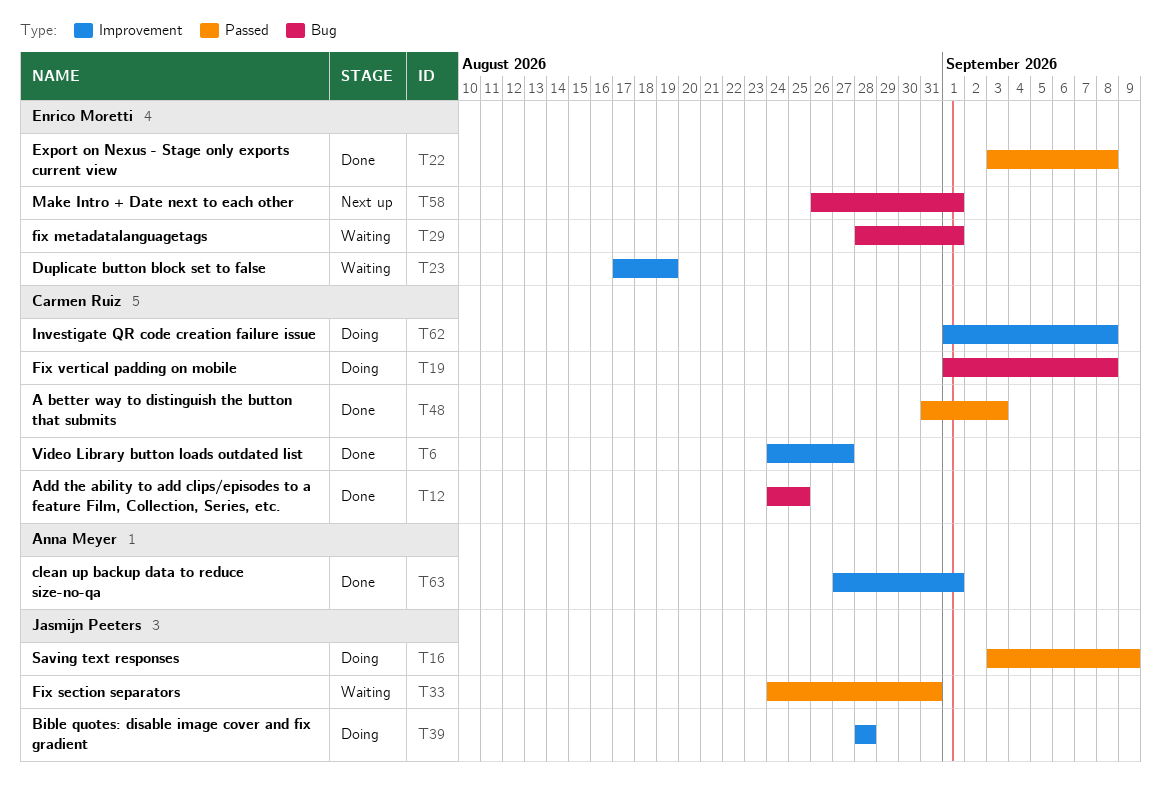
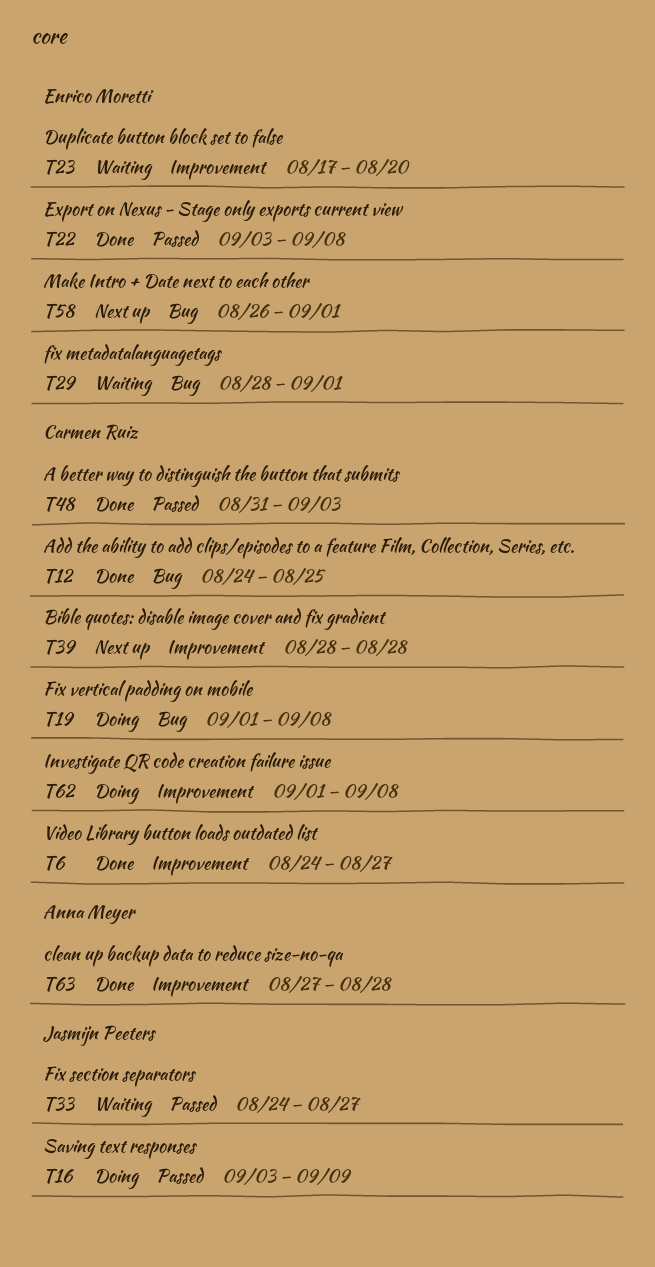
T23, due: Aug 19 -> Aug 20
T33, due: Aug 31 -> Aug 27
T39, status: Doing -> Next up
T39, owner: Jasmijn Peeters -> Carmen Ruiz
T63, due: Sep 1 -> Aug 28

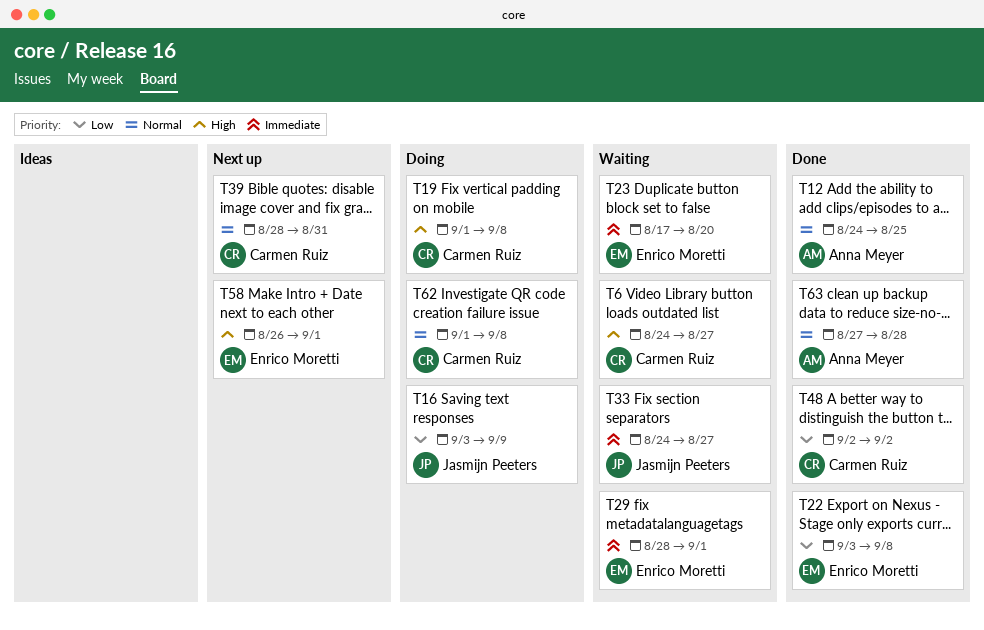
T6, status: Done -> Waiting
T12, owner: Carmen Ruiz -> Anna Meyer
T39, due: Aug 28 -> Aug 31
T48, start: Aug 31 -> Sep 2
T48, due: Sep 3 -> Sep 2

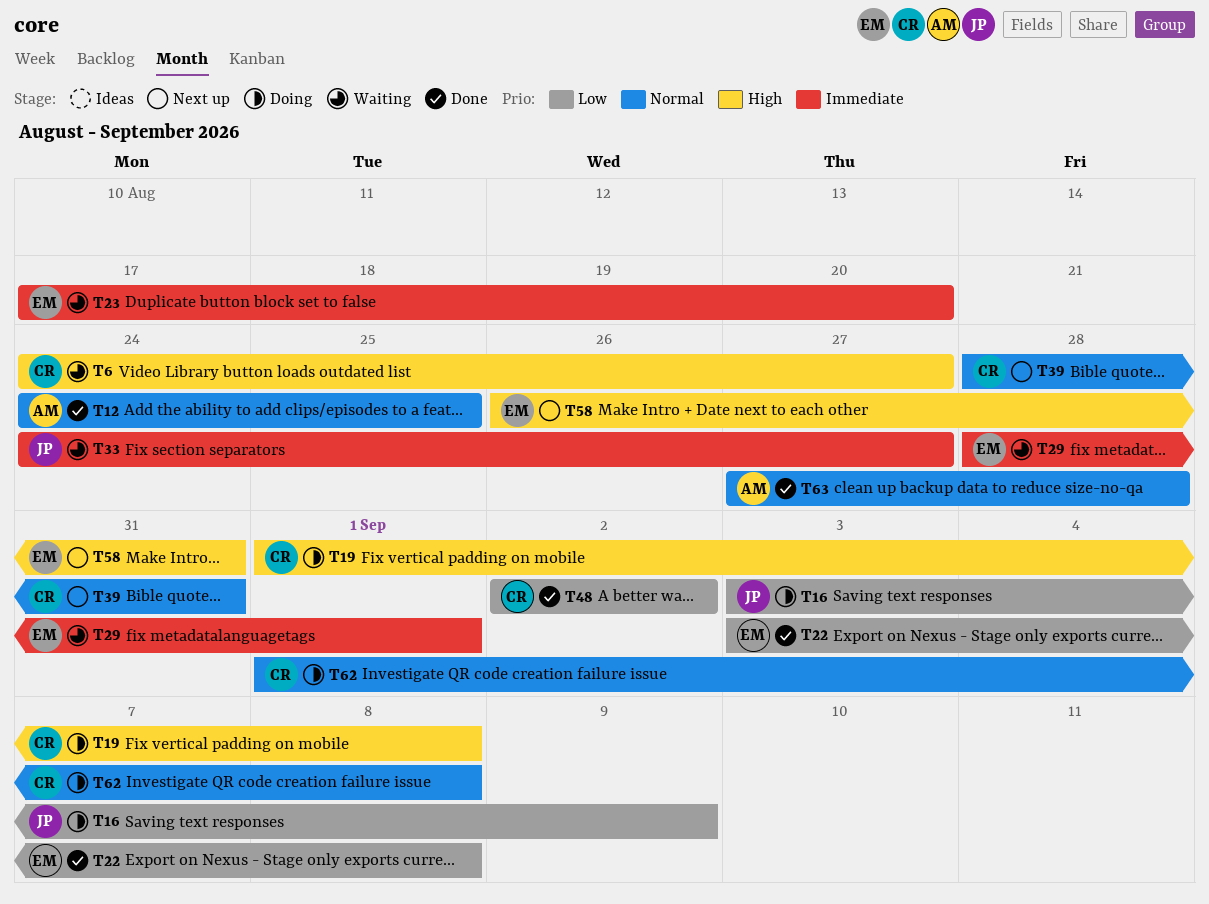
T58, due: Sep 1 -> Aug 31

